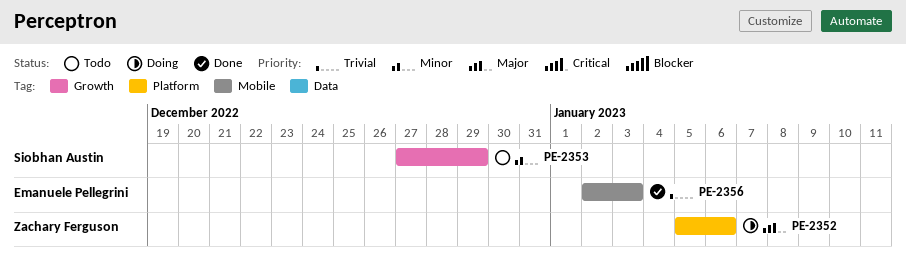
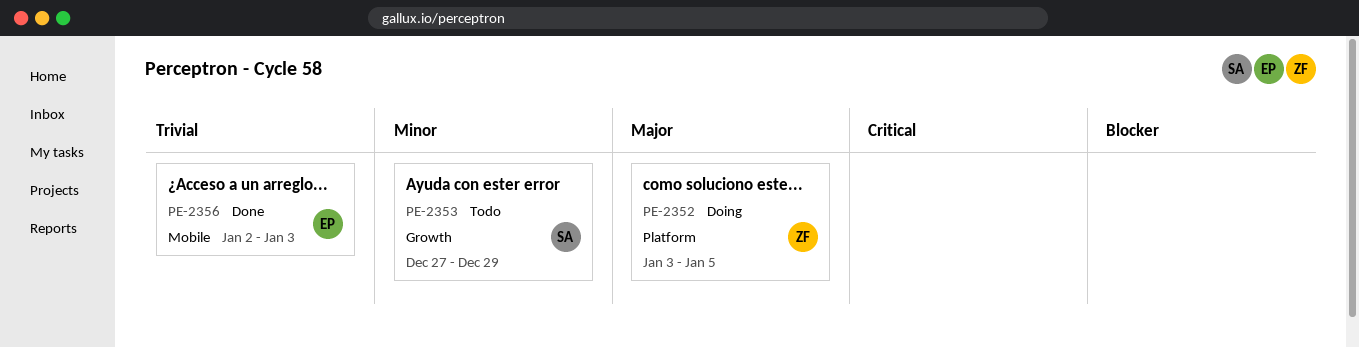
PE-2352, start: Jan 5 -> Jan 3
PE-2352, due: Jan 6 -> Jan 5

